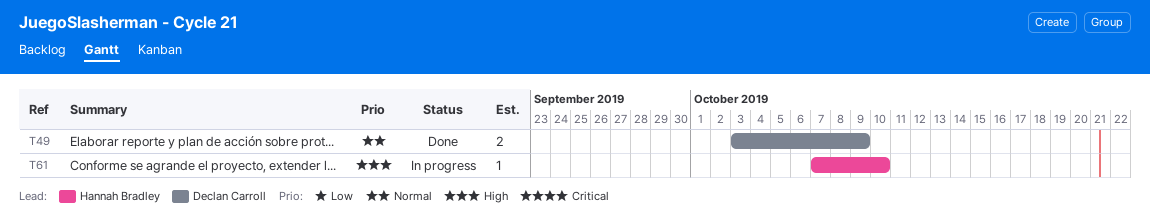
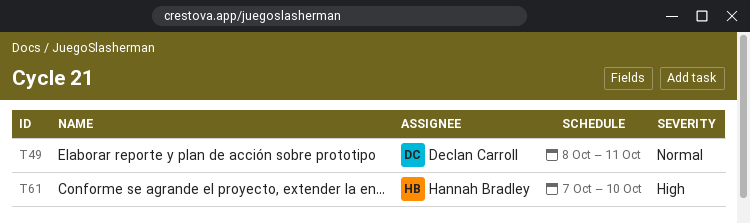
T49, start: Oct 3 -> Oct 8
T49, due: Oct 9 -> Oct 11

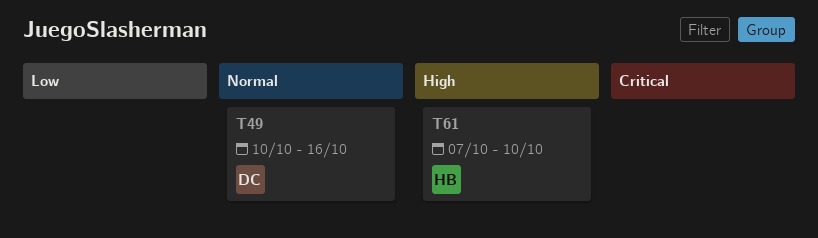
T49, start: Oct 8 -> Oct 10
T49, due: Oct 11 -> Oct 16

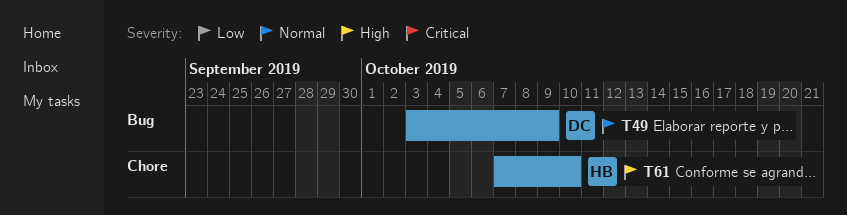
T49, start: Oct 10 -> Oct 3
T49, due: Oct 16 -> Oct 9

